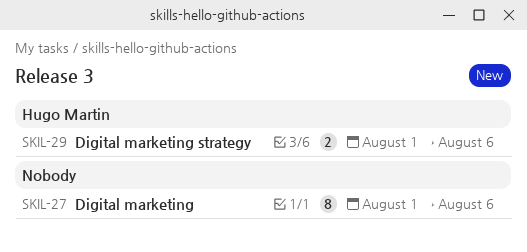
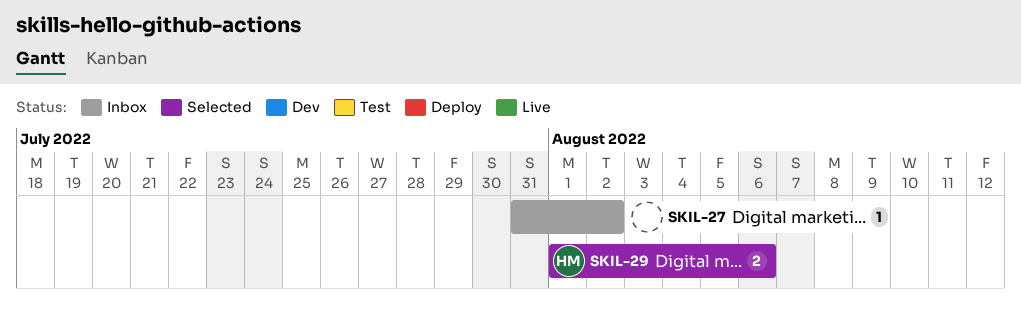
SKIL-27, estimate: 8 -> 1
SKIL-27, start: Aug 1 -> Jul 31
SKIL-27, due: Aug 6 -> Aug 2

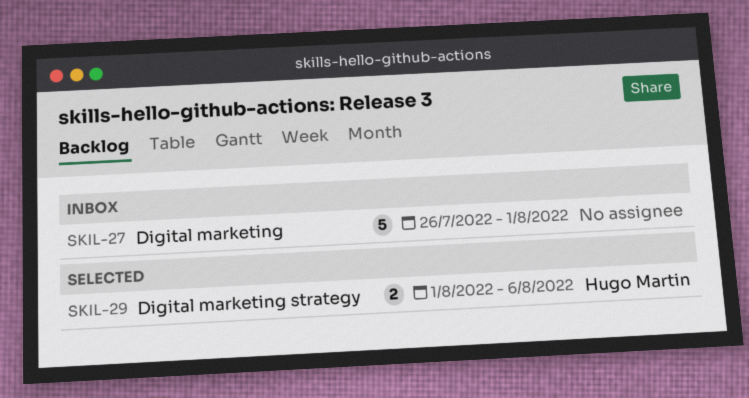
SKIL-27, estimate: 1 -> 5
SKIL-27, start: Jul 31 -> Jul 26
SKIL-27, due: Aug 2 -> Aug 1

